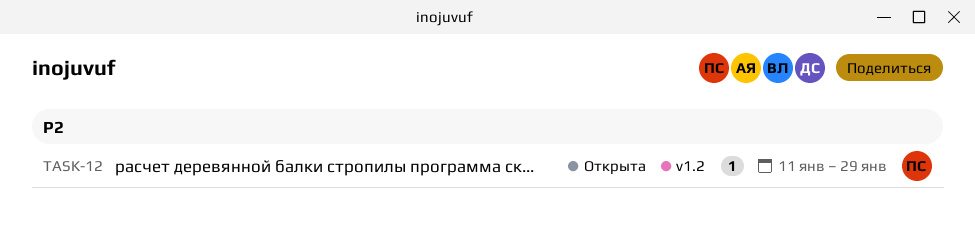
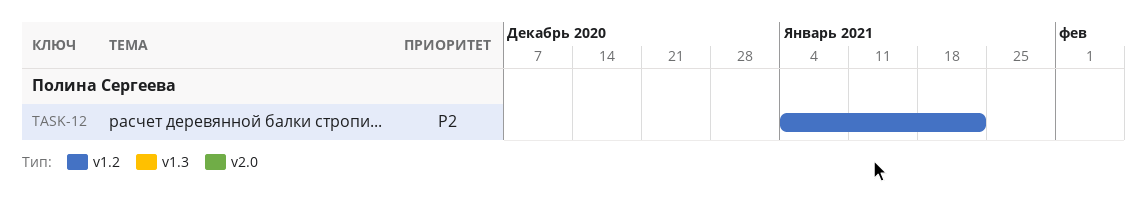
TASK-12, start: Jan 11 -> Jan 4
TASK-12, due: Jan 29 -> Jan 22

